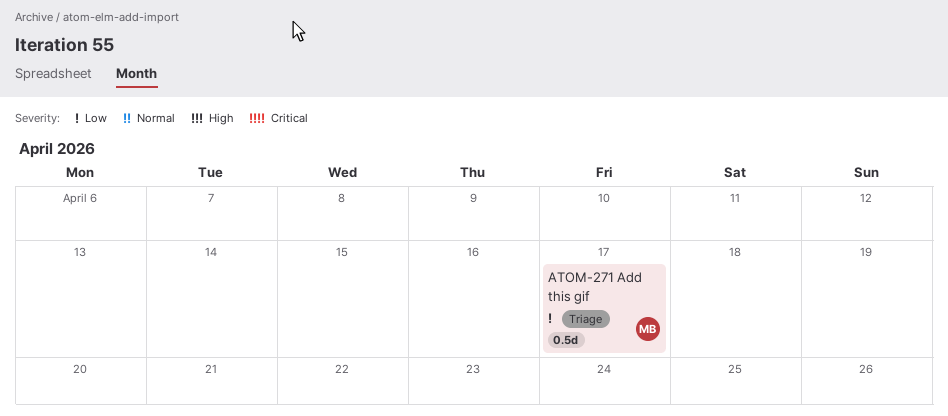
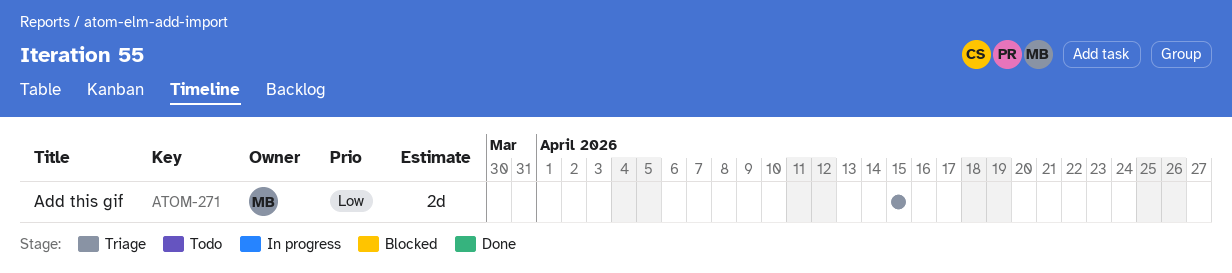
ATOM-271, estimate: 0.5d -> 2d
ATOM-271, due: Apr 17 -> Apr 15

